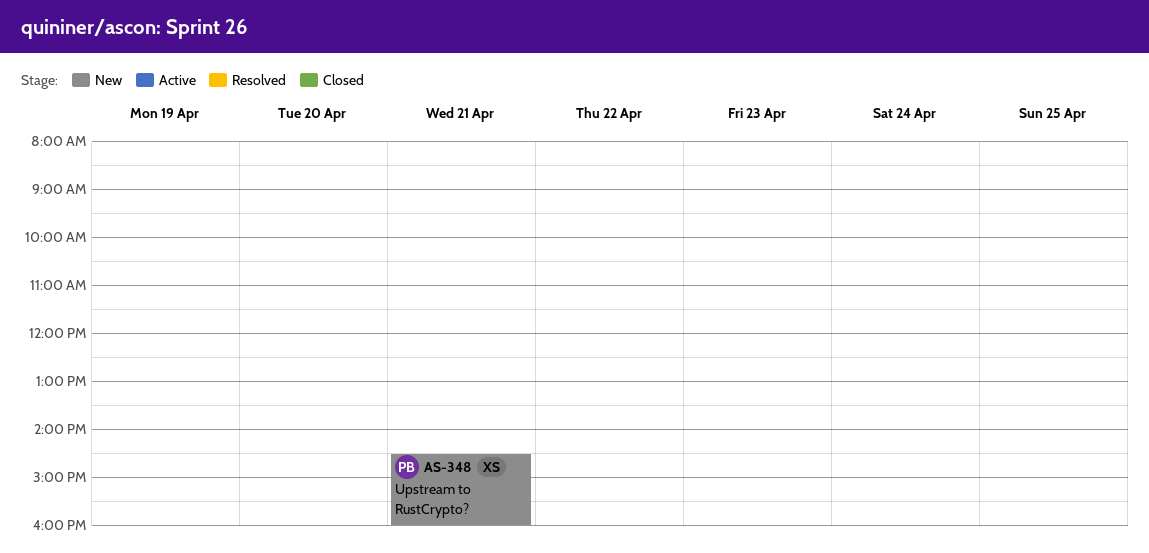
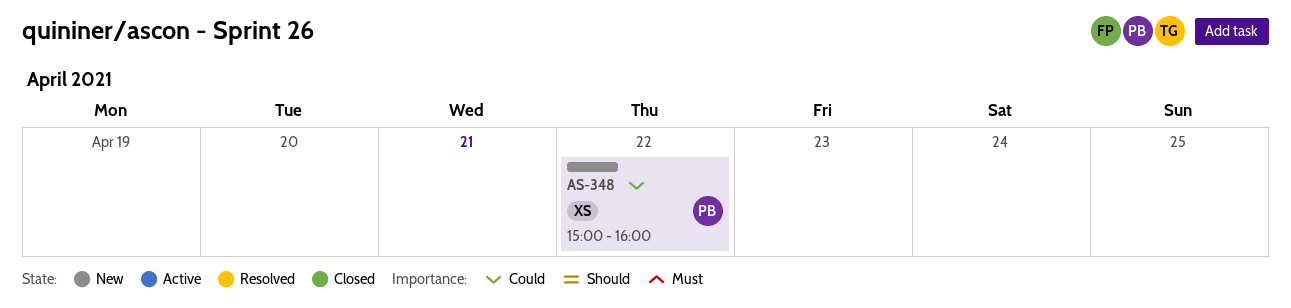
AS-348, day: Apr 21 -> Apr 22
AS-348, begins: 14:30 -> 15:00

